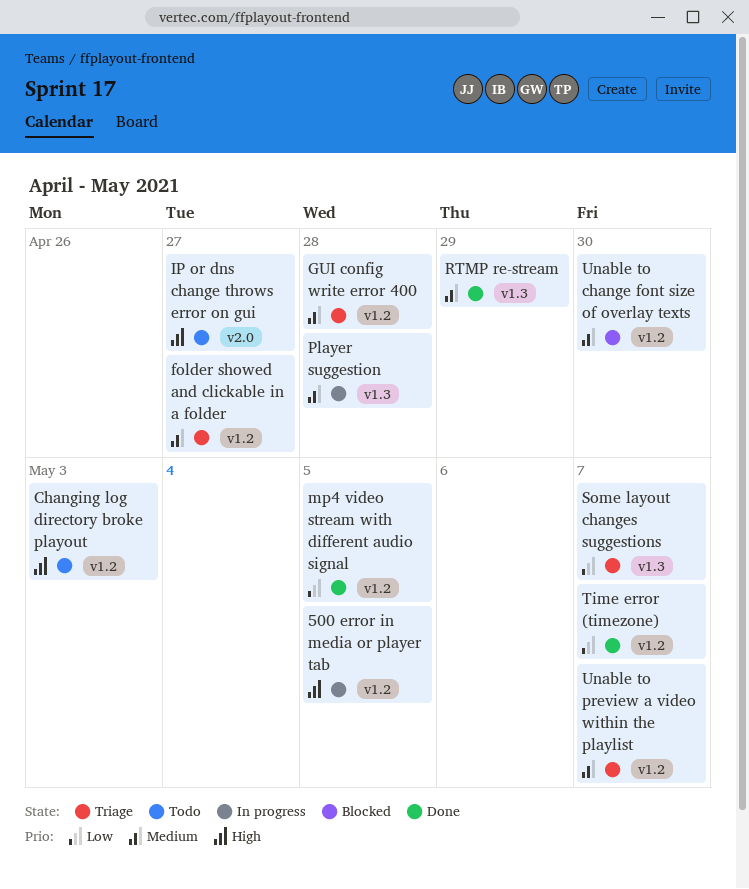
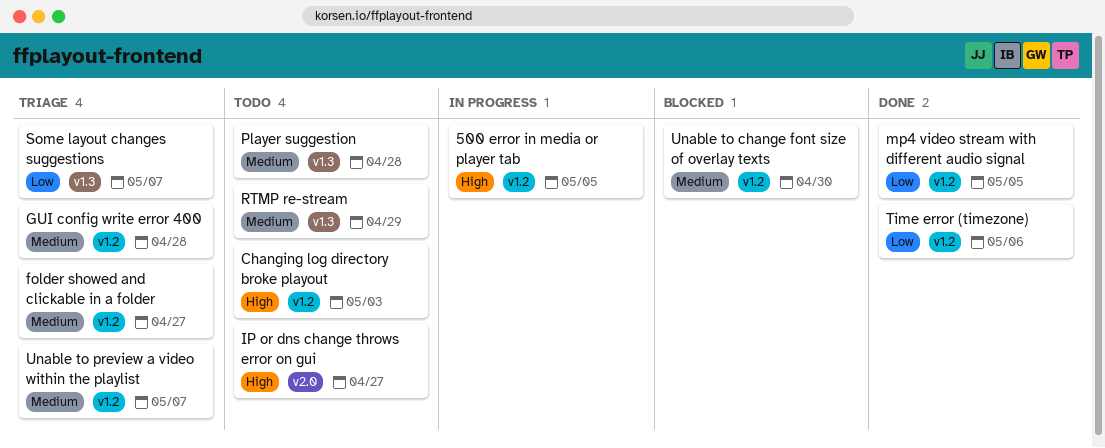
Player suggestion, status: In progress -> Todo
RTMP re-stream, status: Done -> Todo
Time error (timezone), due: May 7 -> May 6

